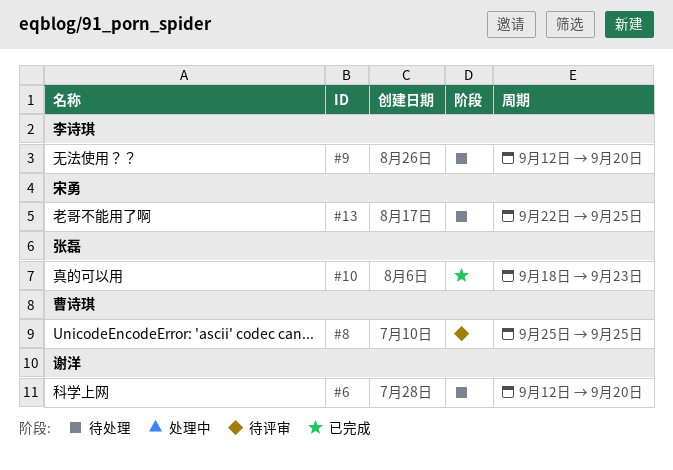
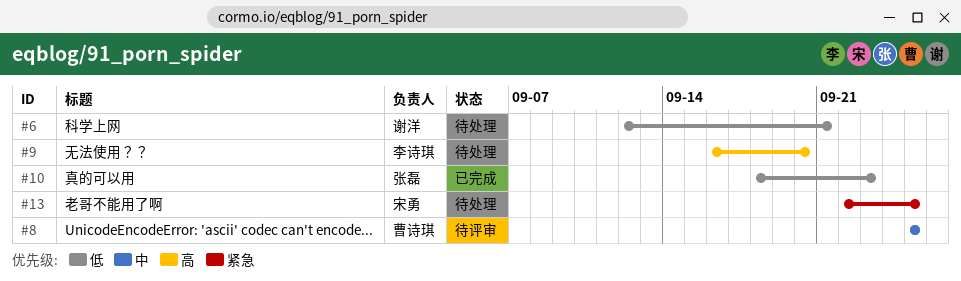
#6, due: Sep 20 -> Sep 21
#9, start: Sep 12 -> Sep 16

